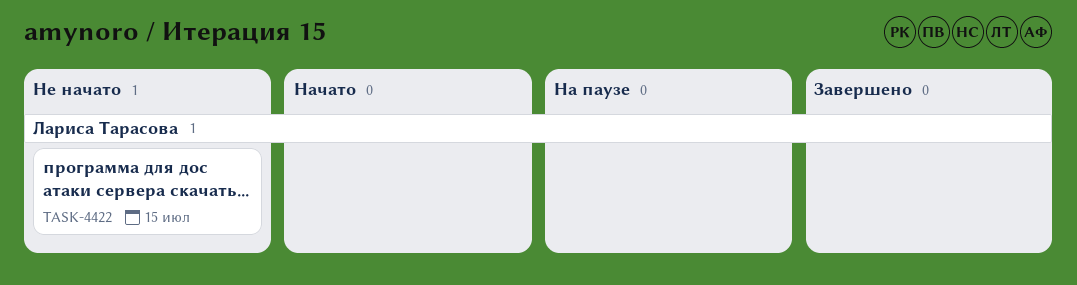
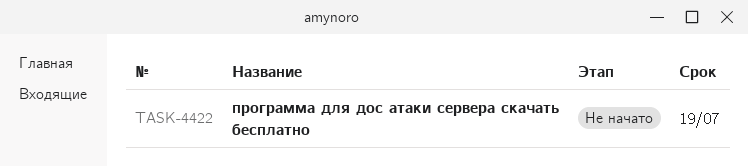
TASK-4422, due: Jul 15 -> Jul 19

